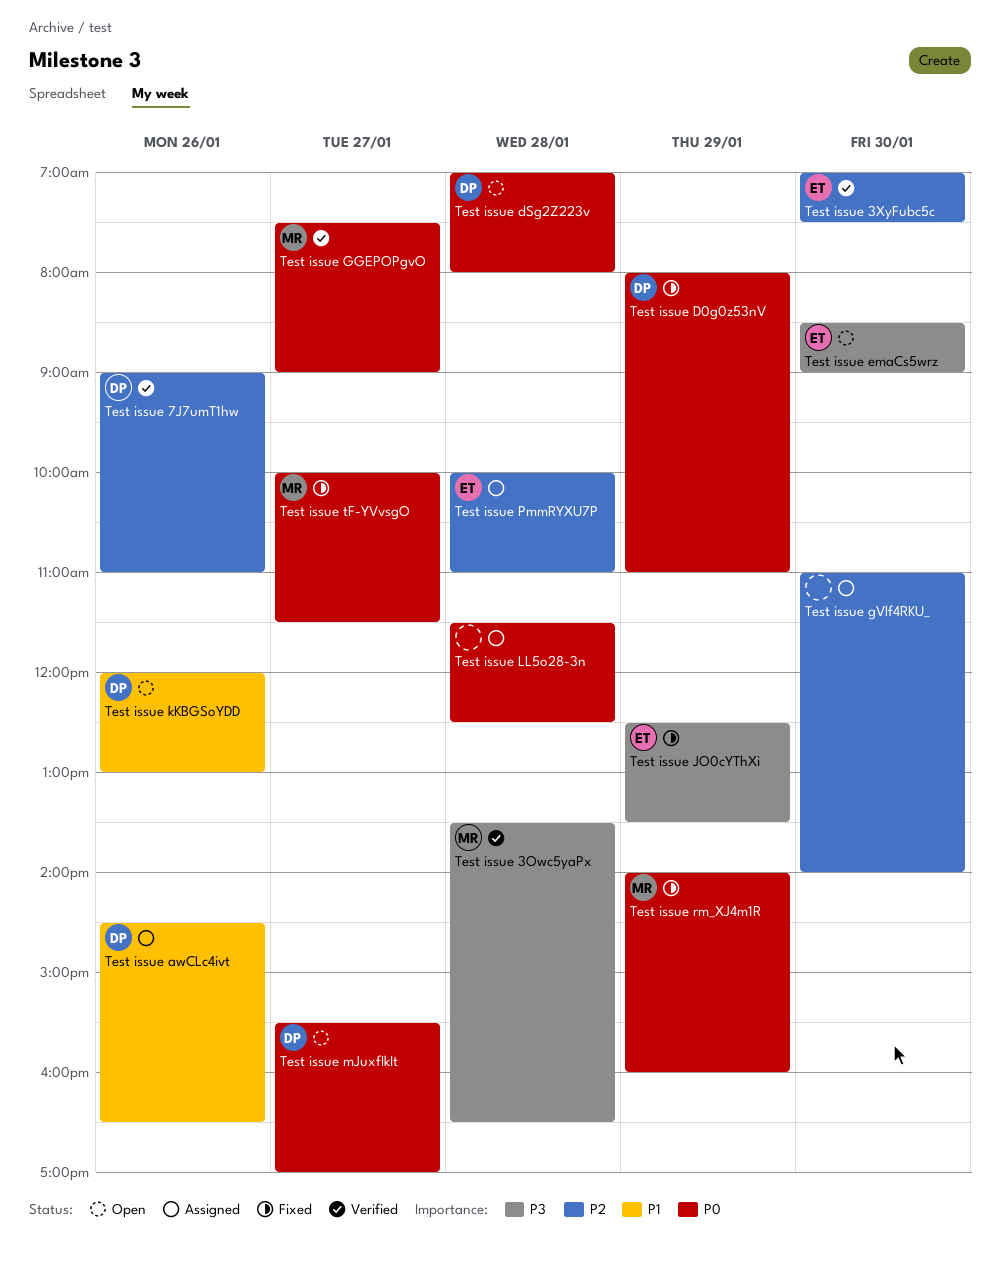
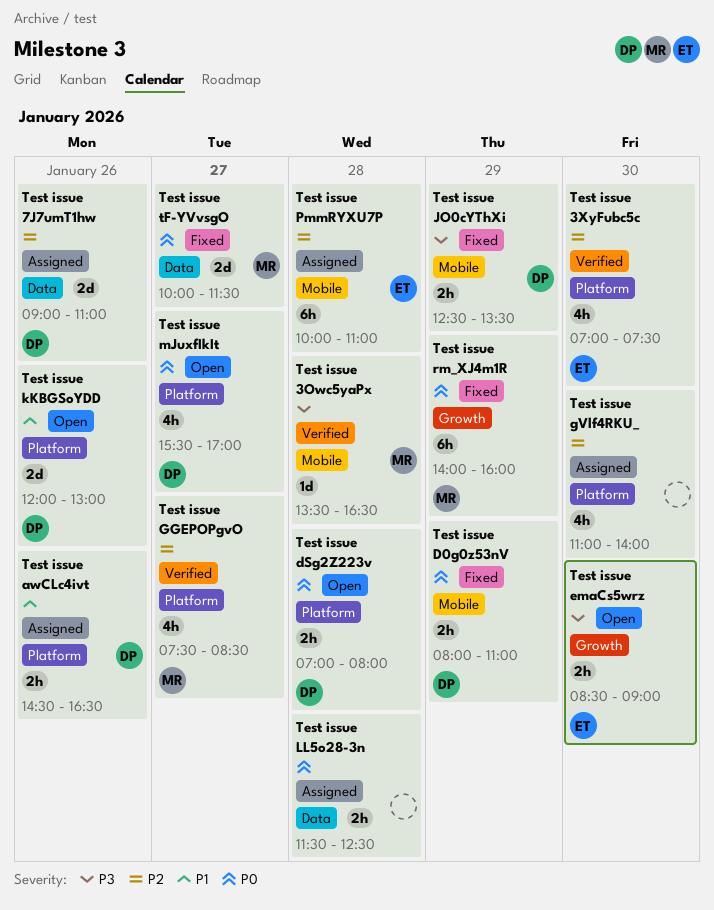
Test issue 7J7umT1hw, status: Verified -> Assigned
Test issue GGEPOPgvO, priority: P0 -> P2
Test issue GGEPOPgvO, ends: 09:00 -> 08:30
Test issue JO0cYThXi, owner: ET -> DP

